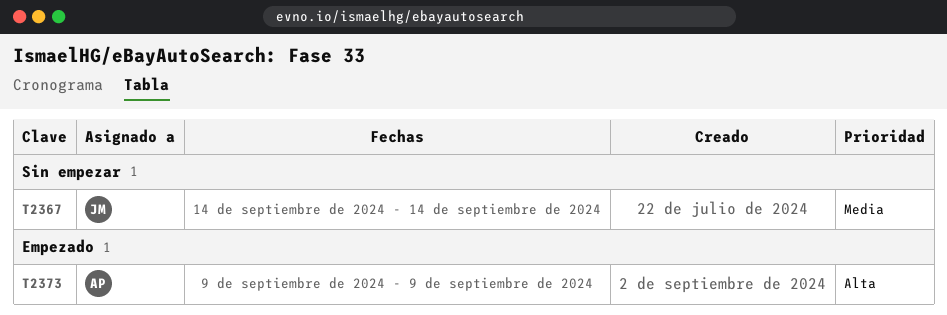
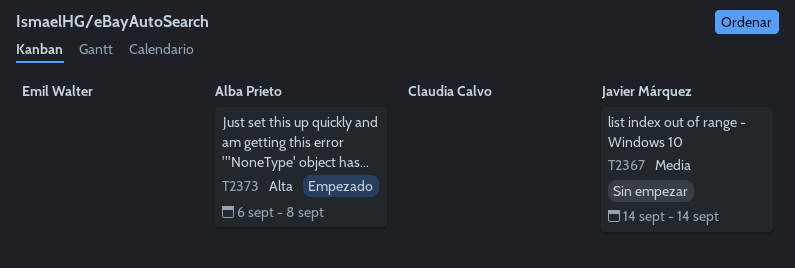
T2373, start: Sep 9 -> Sep 6
T2373, due: Sep 9 -> Sep 8

